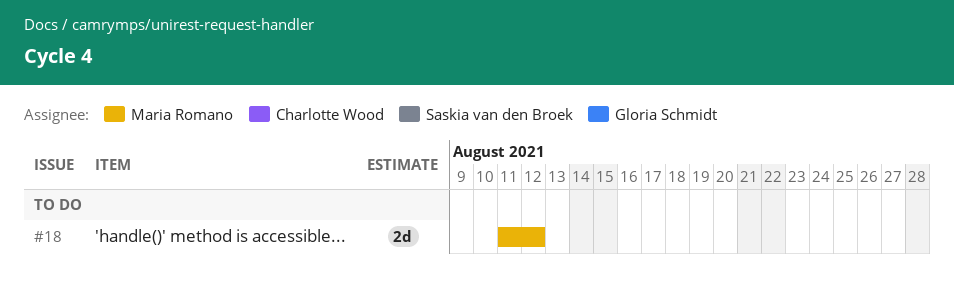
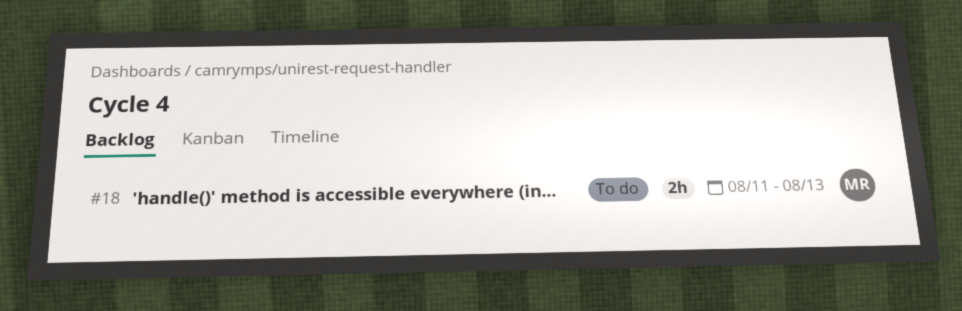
#18, estimate: 2d -> 2h
#18, due: Aug 12 -> Aug 13

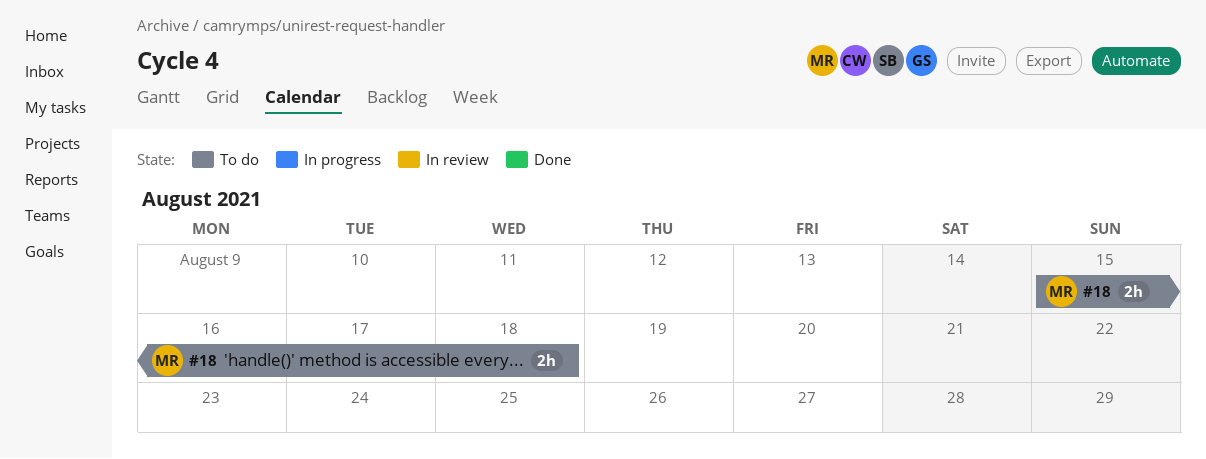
#18, start: Aug 11 -> Aug 15
#18, due: Aug 13 -> Aug 18

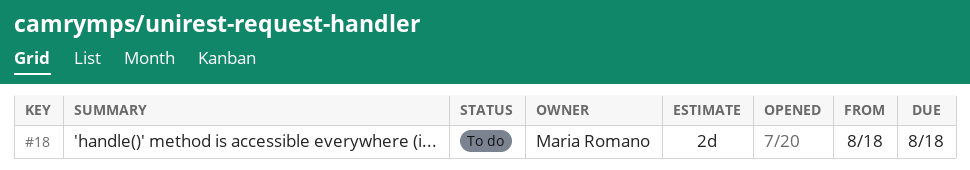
#18, estimate: 2h -> 2d
#18, start: Aug 15 -> Aug 18

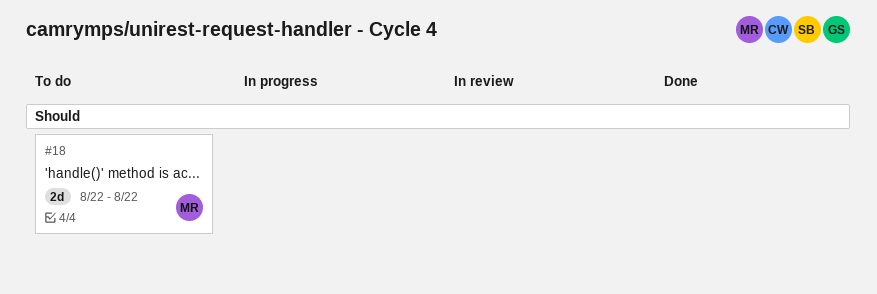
#18, start: Aug 18 -> Aug 22
#18, due: Aug 18 -> Aug 22

